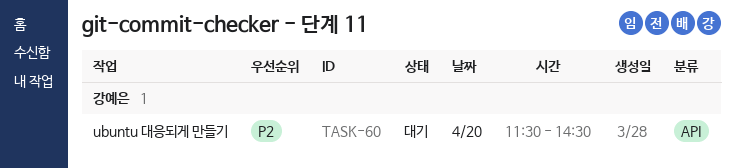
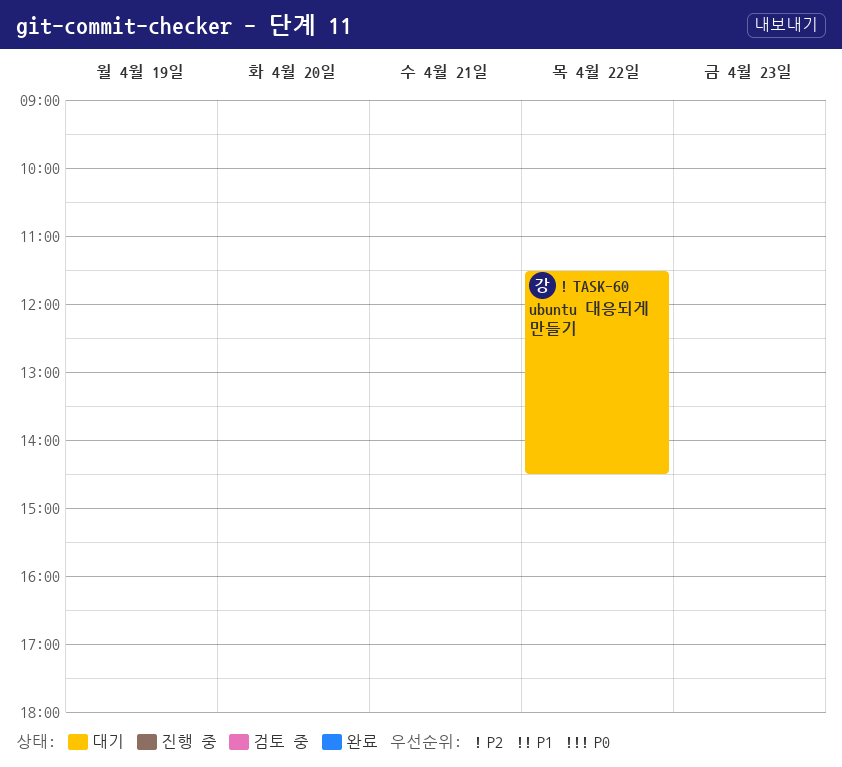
TASK-60, day: Apr 20 -> Apr 22

